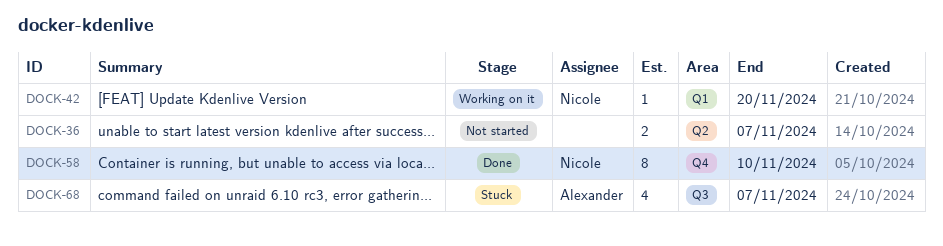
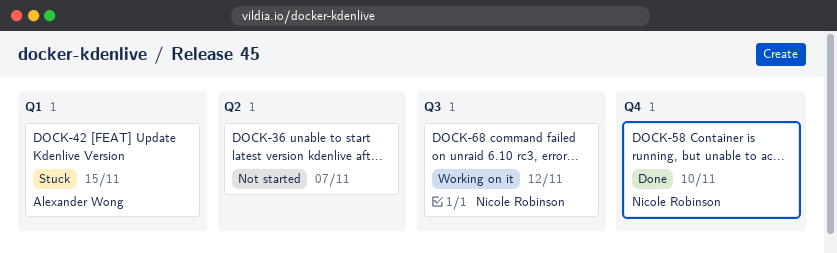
DOCK-42, status: Working on it -> Stuck
DOCK-42, owner: Nicole Robinson -> Alexander Wong
DOCK-42, due: Nov 20 -> Nov 15
DOCK-68, status: Stuck -> Working on it
DOCK-68, owner: Alexander Wong -> Nicole Robinson
DOCK-68, due: Nov 7 -> Nov 12

